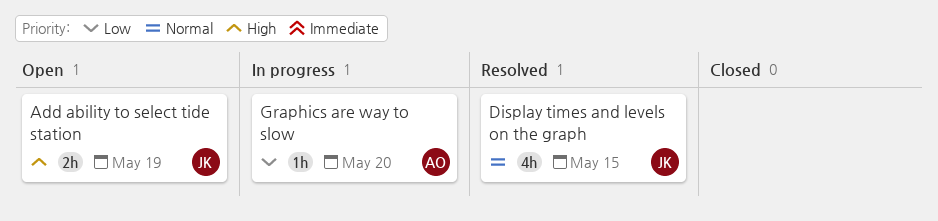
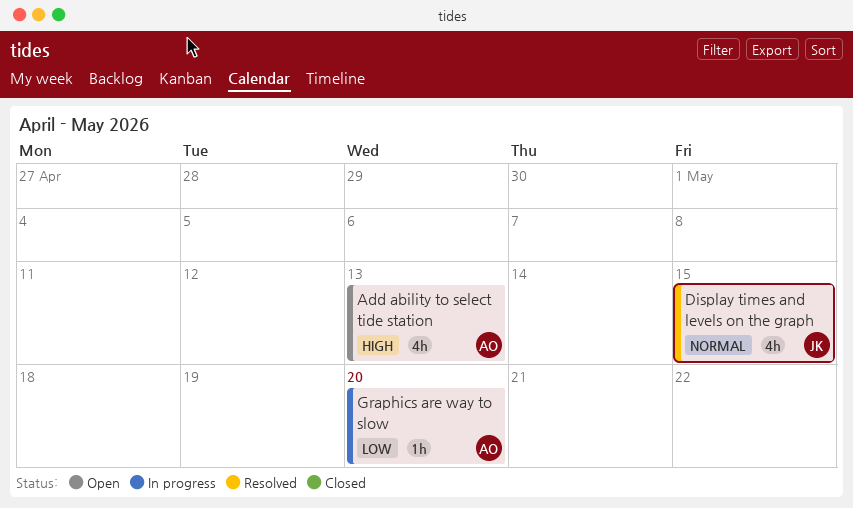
Add ability to select tide station, owner: JK -> AO
Add ability to select tide station, estimate: 2h -> 4h
Add ability to select tide station, due: May 19 -> May 13

